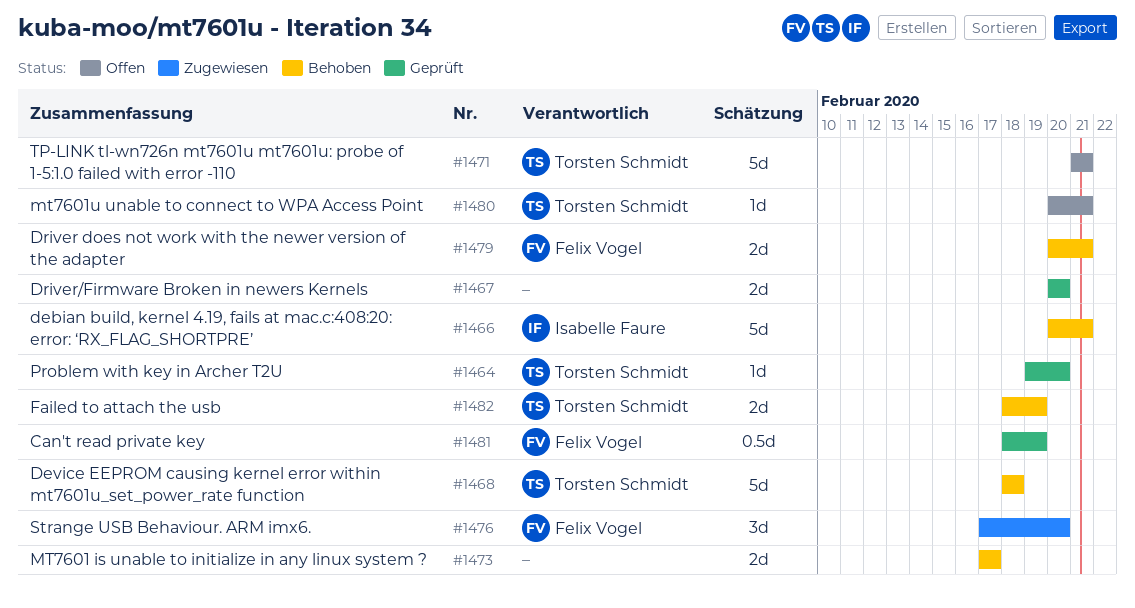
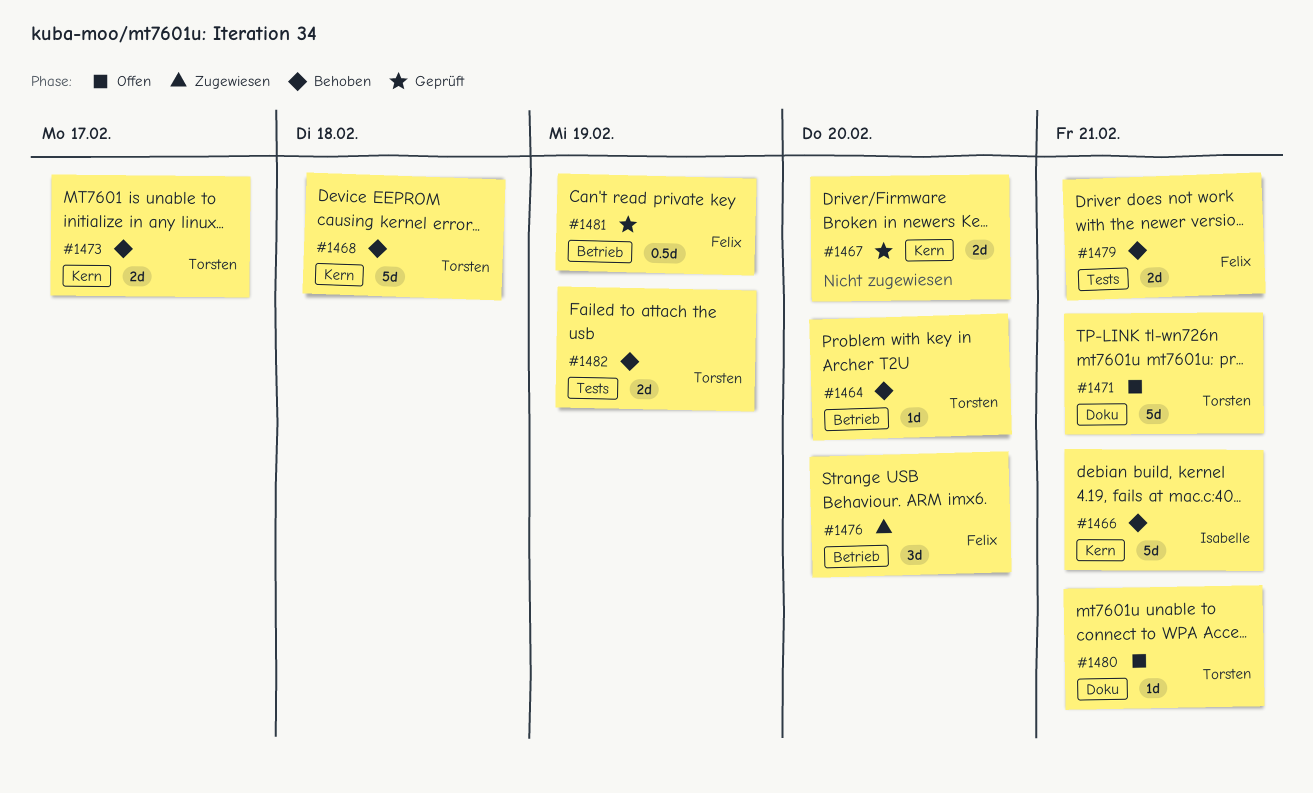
#1464, status: Geprüft -> Behoben
#1473, owner: none -> Torsten Schmidt

